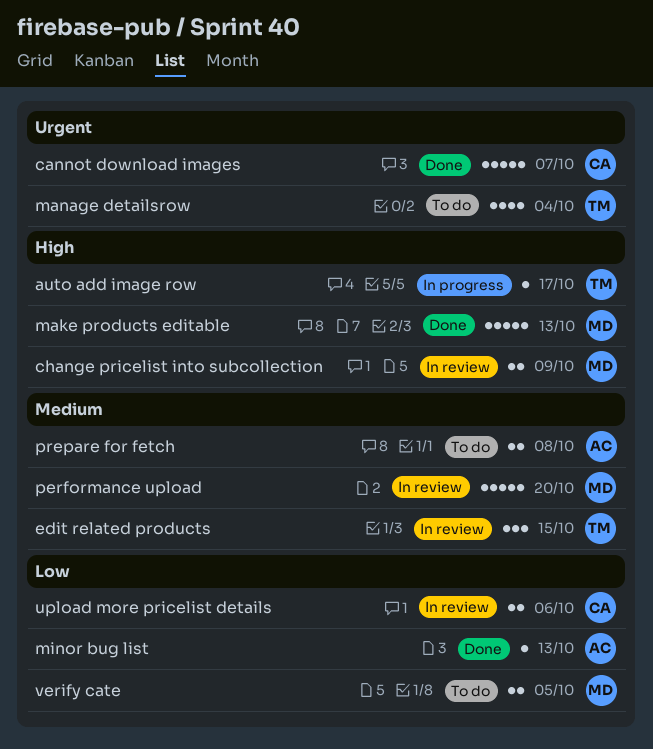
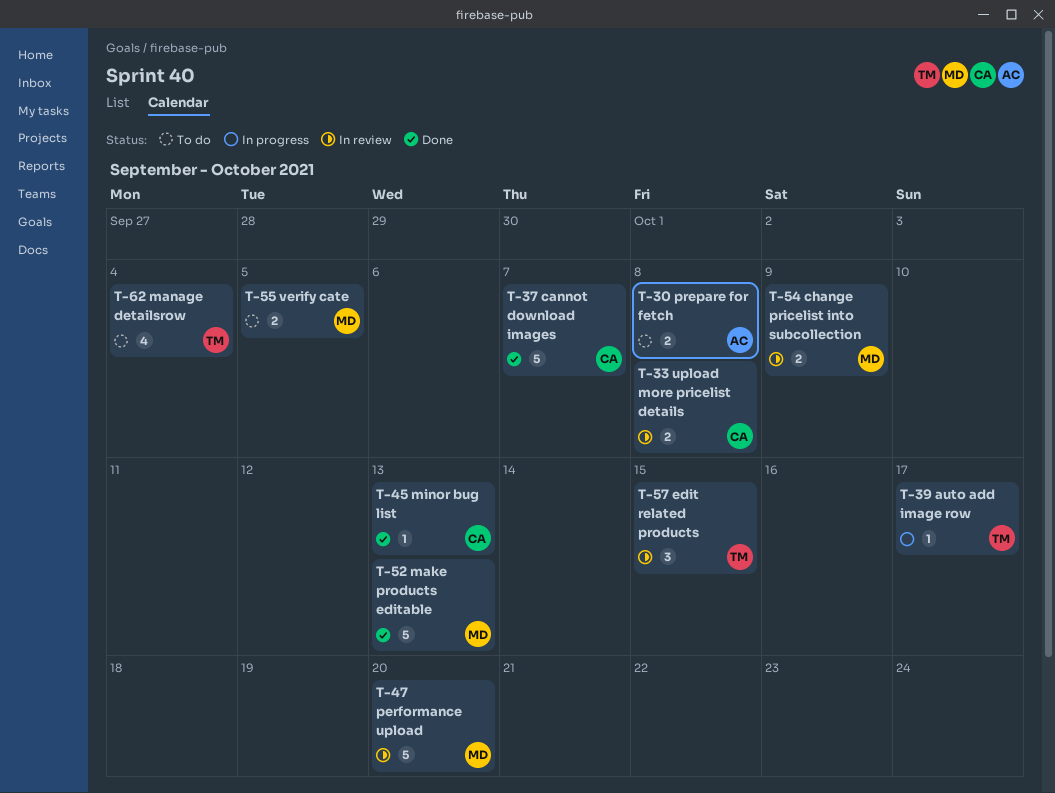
minor bug list, owner: AC -> CA
upload more pricelist details, due: Oct 6 -> Oct 8

